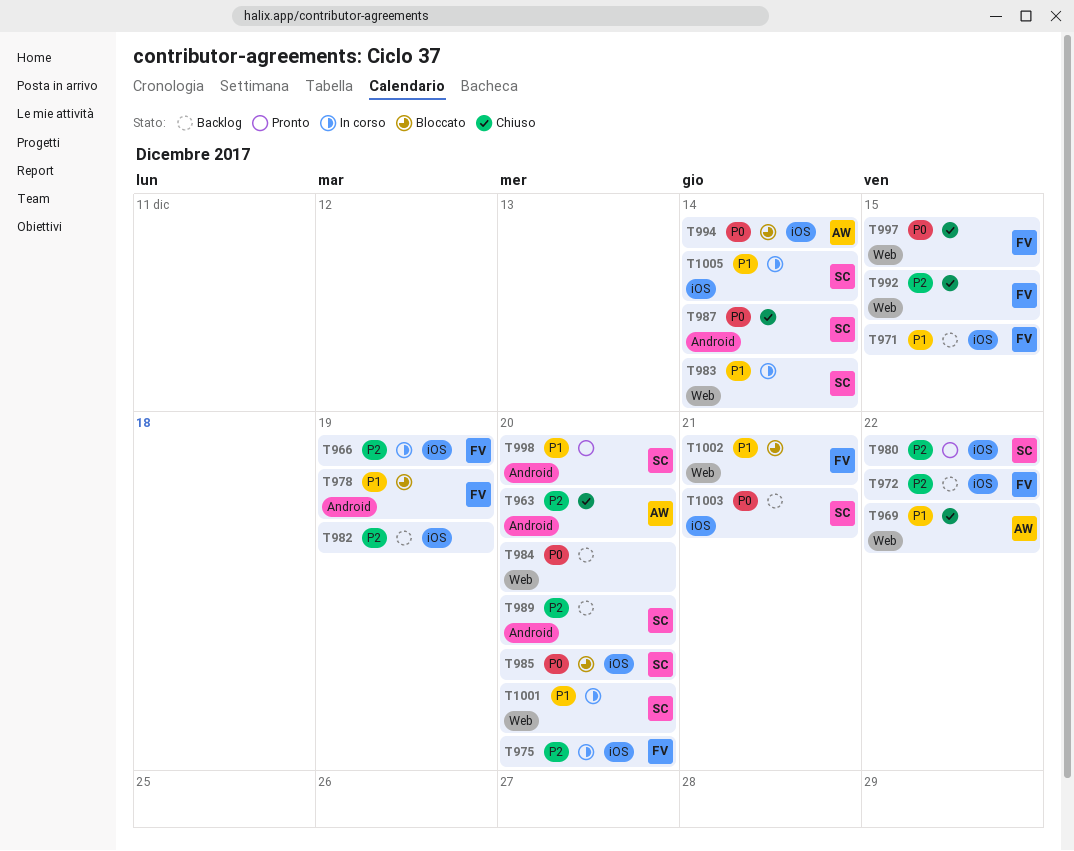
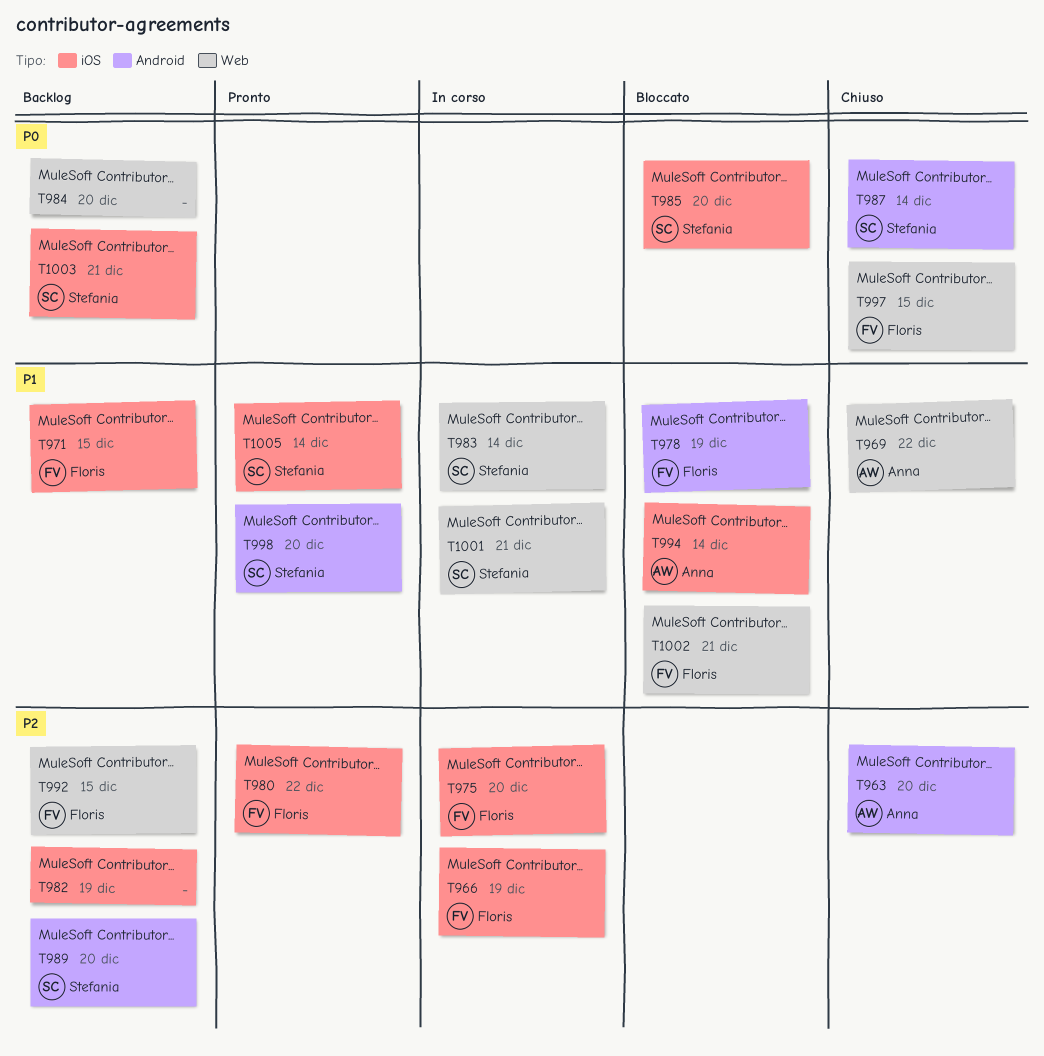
T972: present -> none
T980, owner: Stefania -> Floris
T992, status: Chiuso -> Backlog
T994, priority: P0 -> P1
T1001, due: Dec 20 -> Dec 21
T1005, status: In corso -> Pronto

